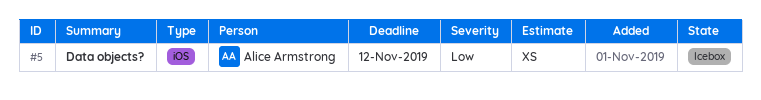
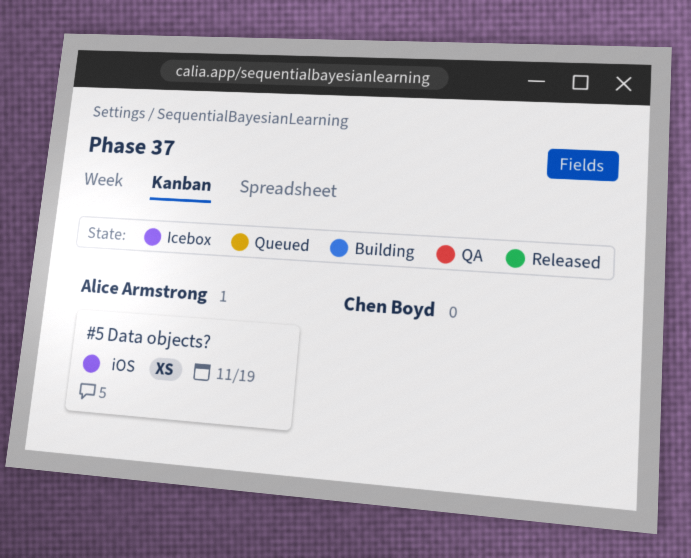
#5, due: Nov 12 -> Nov 19

